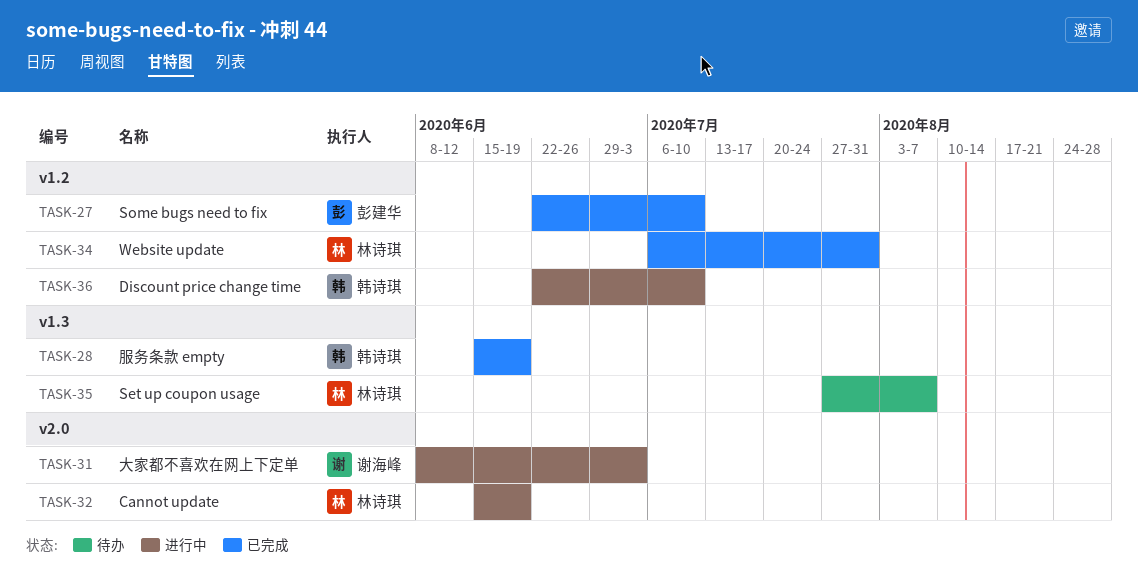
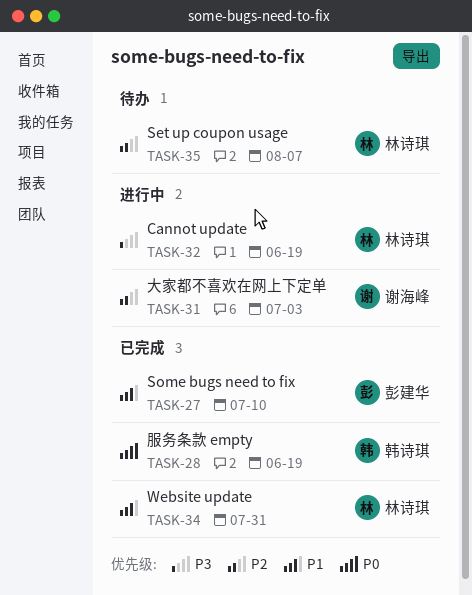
TASK-36: present -> none

